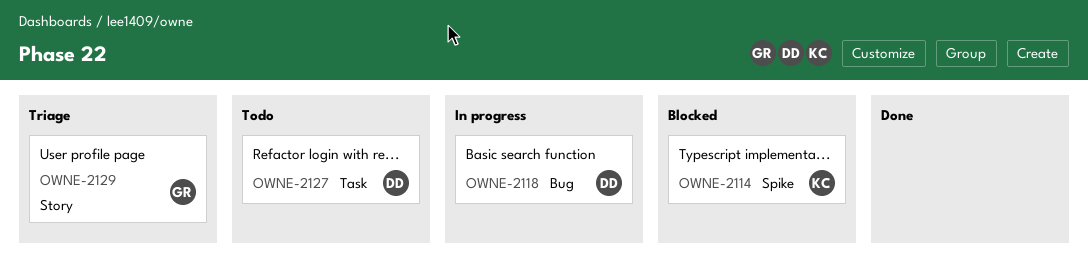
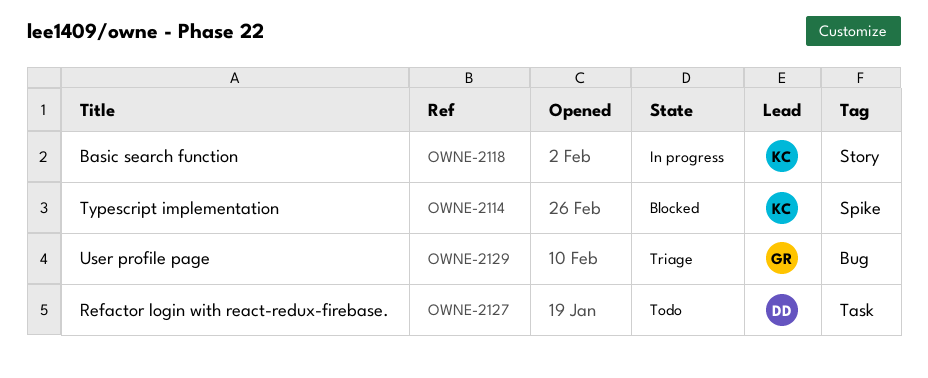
OWNE-2118, owner: DD -> KC
OWNE-2118, label: Bug -> Story
OWNE-2129, label: Story -> Bug

